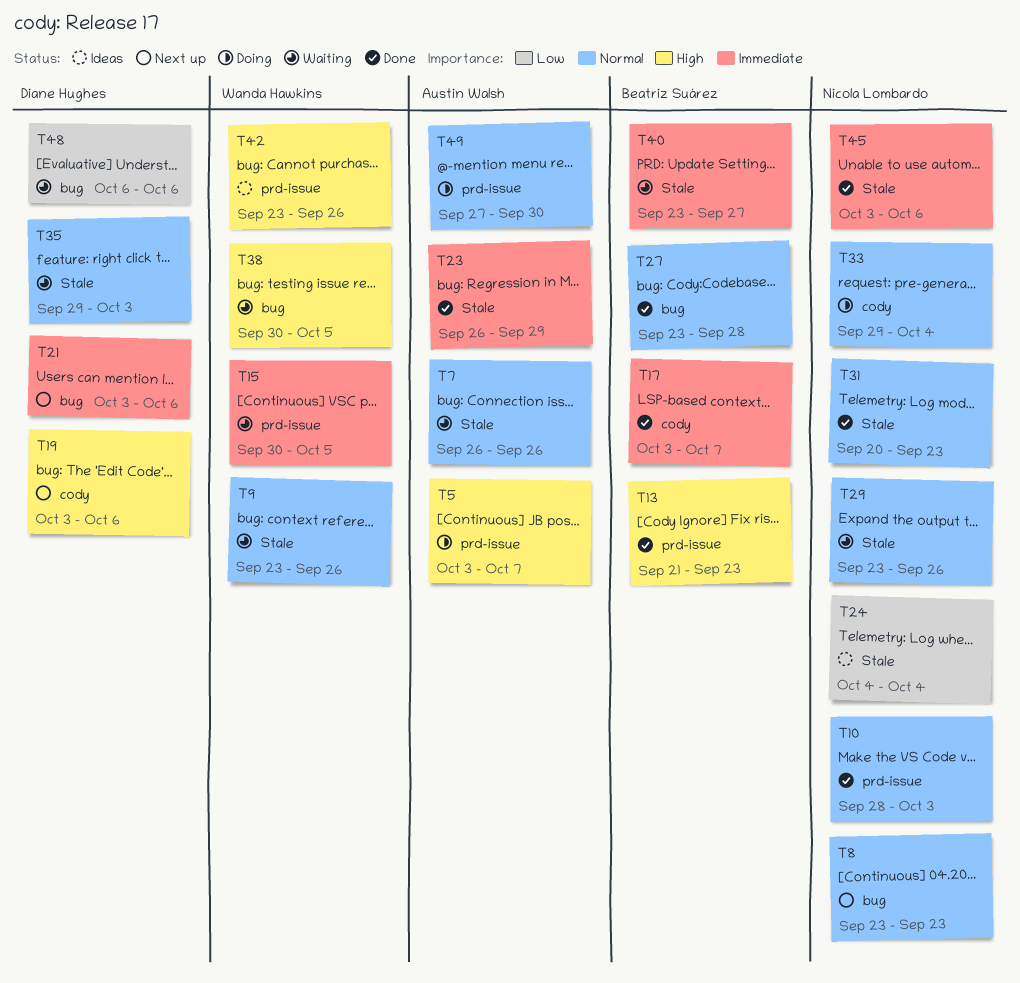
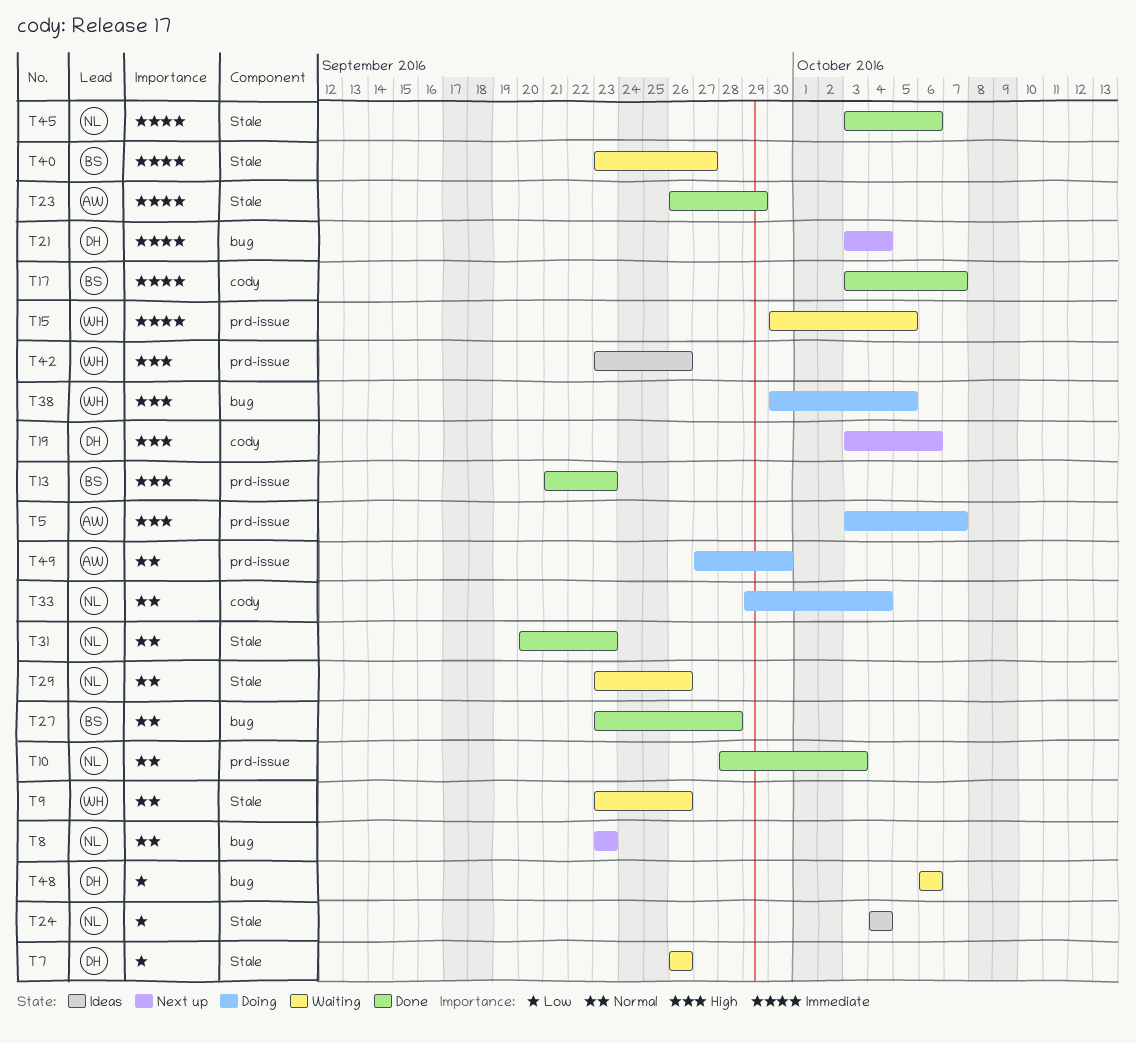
T7, owner: Austin Walsh -> Diane Hughes
T7, priority: Normal -> Low
T21, due: Oct 6 -> Oct 4
T35: present -> none
T38, status: Waiting -> Doing

